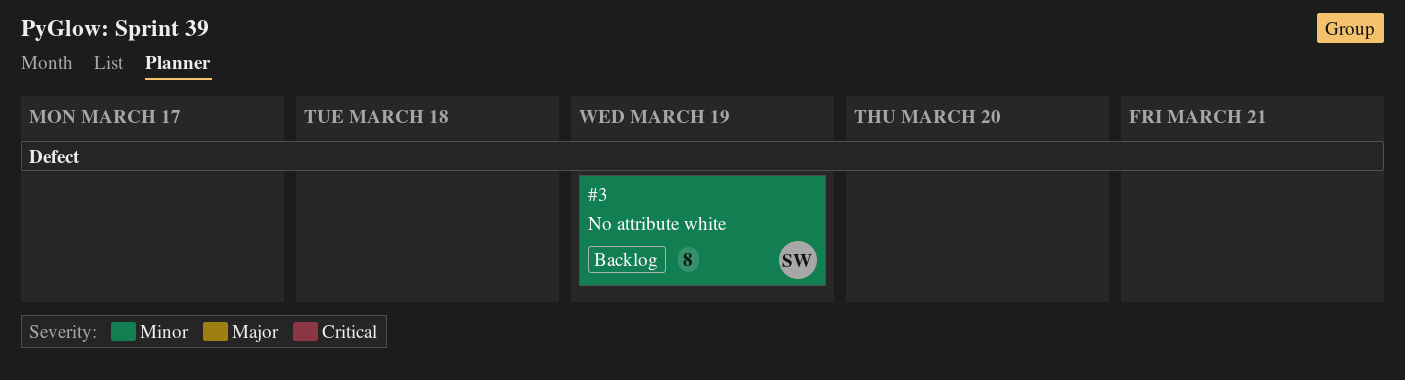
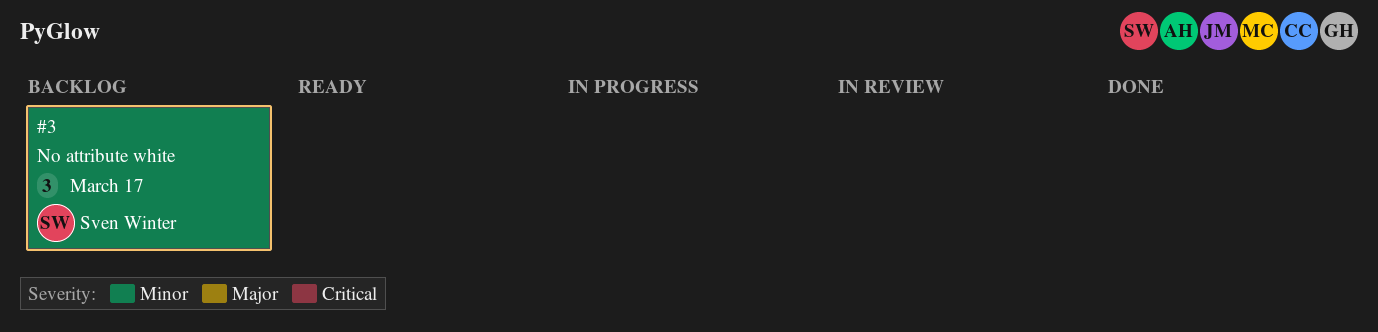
#3, estimate: 8 -> 3
#3, due: Mar 19 -> Mar 17

